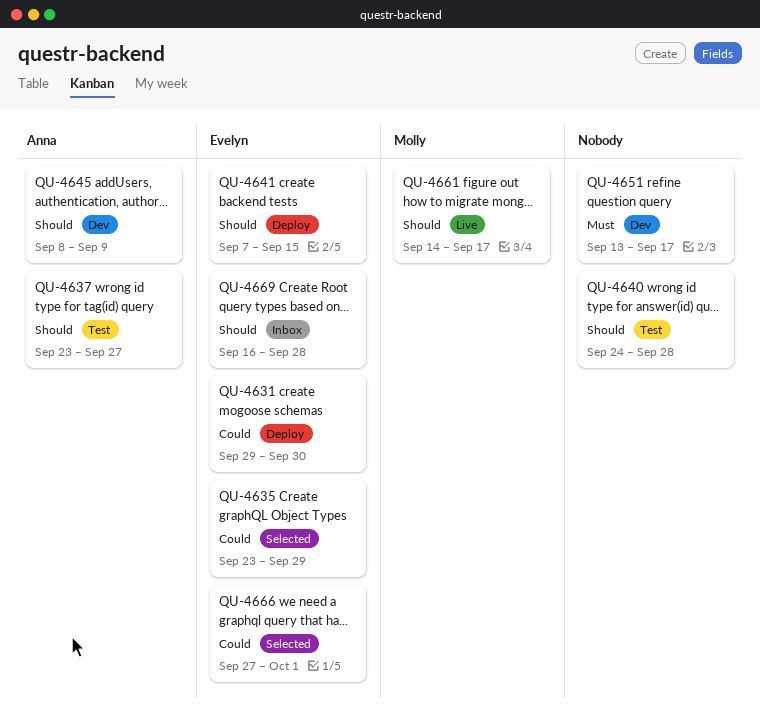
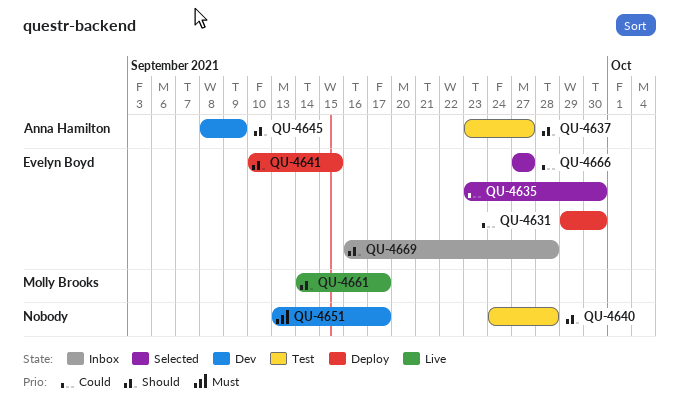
QU-4635, due: Sep 29 -> Sep 30
QU-4641, start: Sep 7 -> Sep 10
QU-4666, due: Oct 1 -> Sep 27

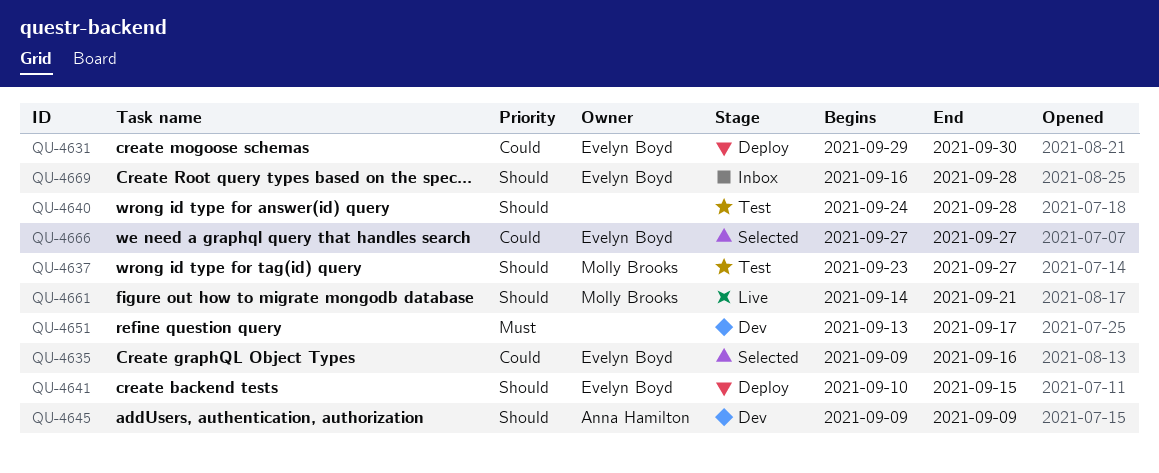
QU-4635, start: Sep 23 -> Sep 9
QU-4635, due: Sep 30 -> Sep 16
QU-4637, owner: Anna Hamilton -> Molly Brooks
QU-4645, start: Sep 8 -> Sep 9
QU-4661, due: Sep 17 -> Sep 21

